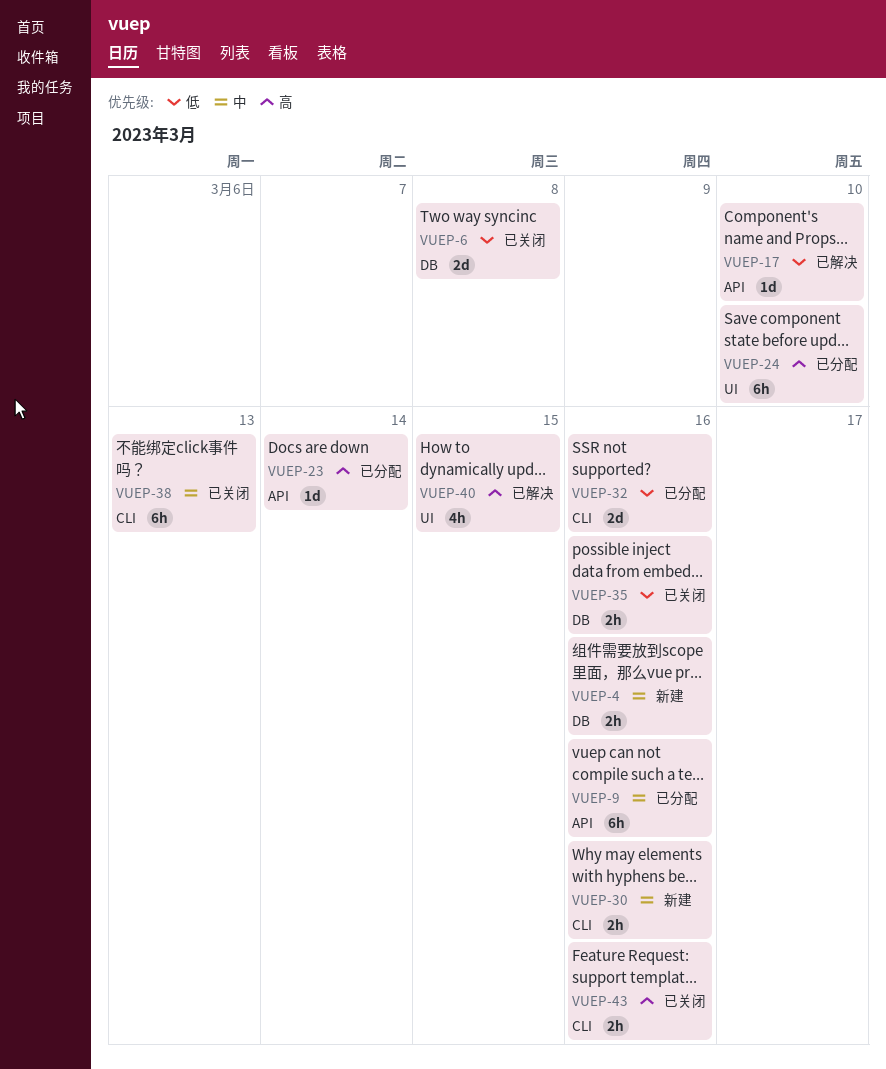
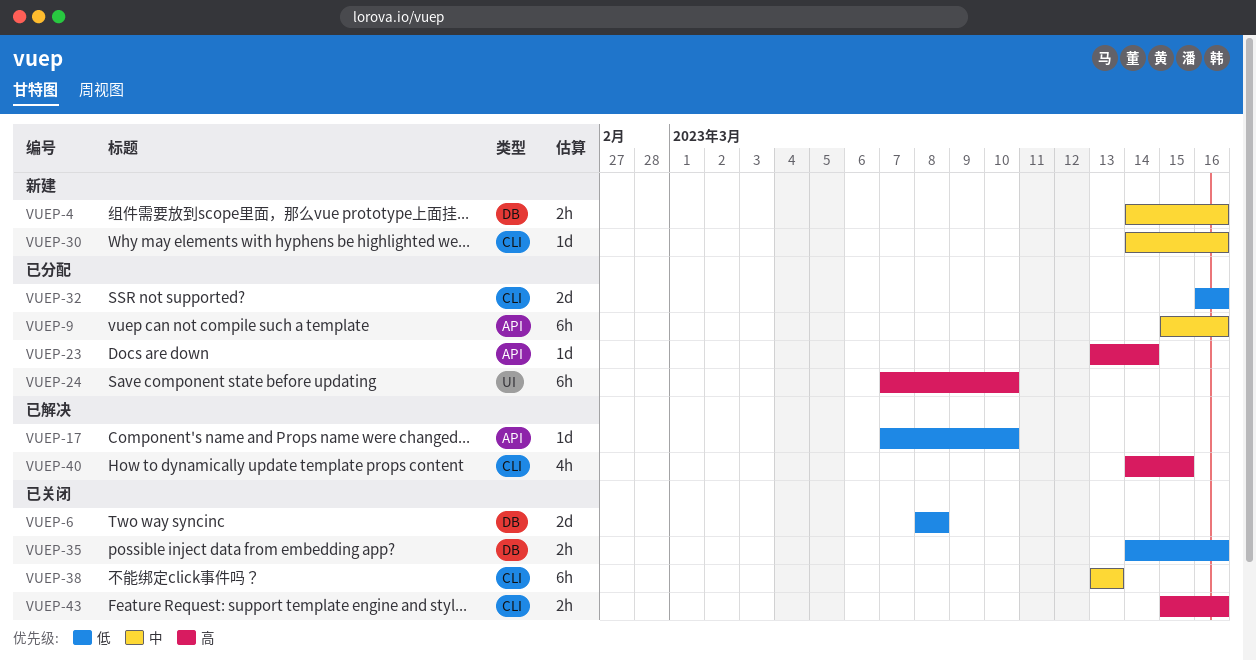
VUEP-30, estimate: 2h -> 1d
VUEP-40, label: UI -> CLI

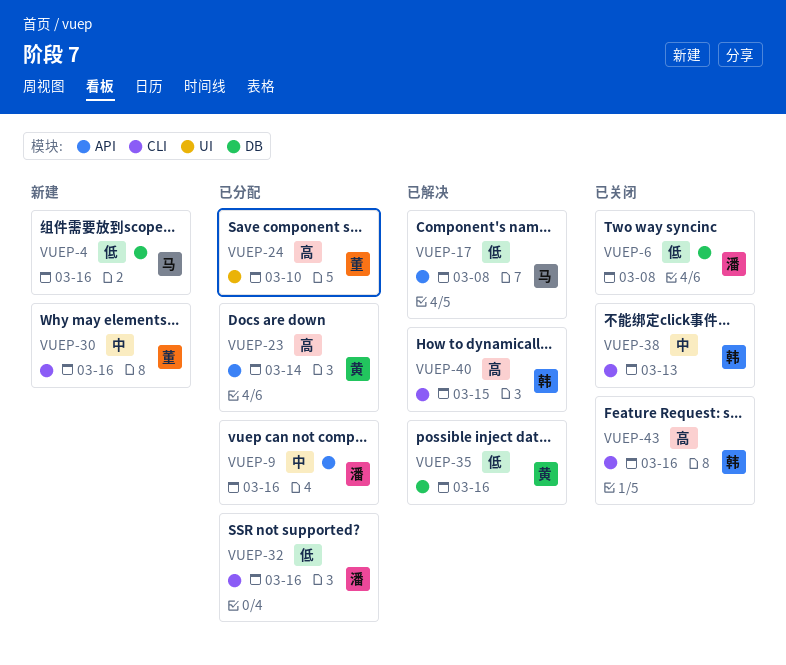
VUEP-4, priority: 中 -> 低
VUEP-17, due: Mar 10 -> Mar 8
VUEP-35, status: 已关闭 -> 已解决

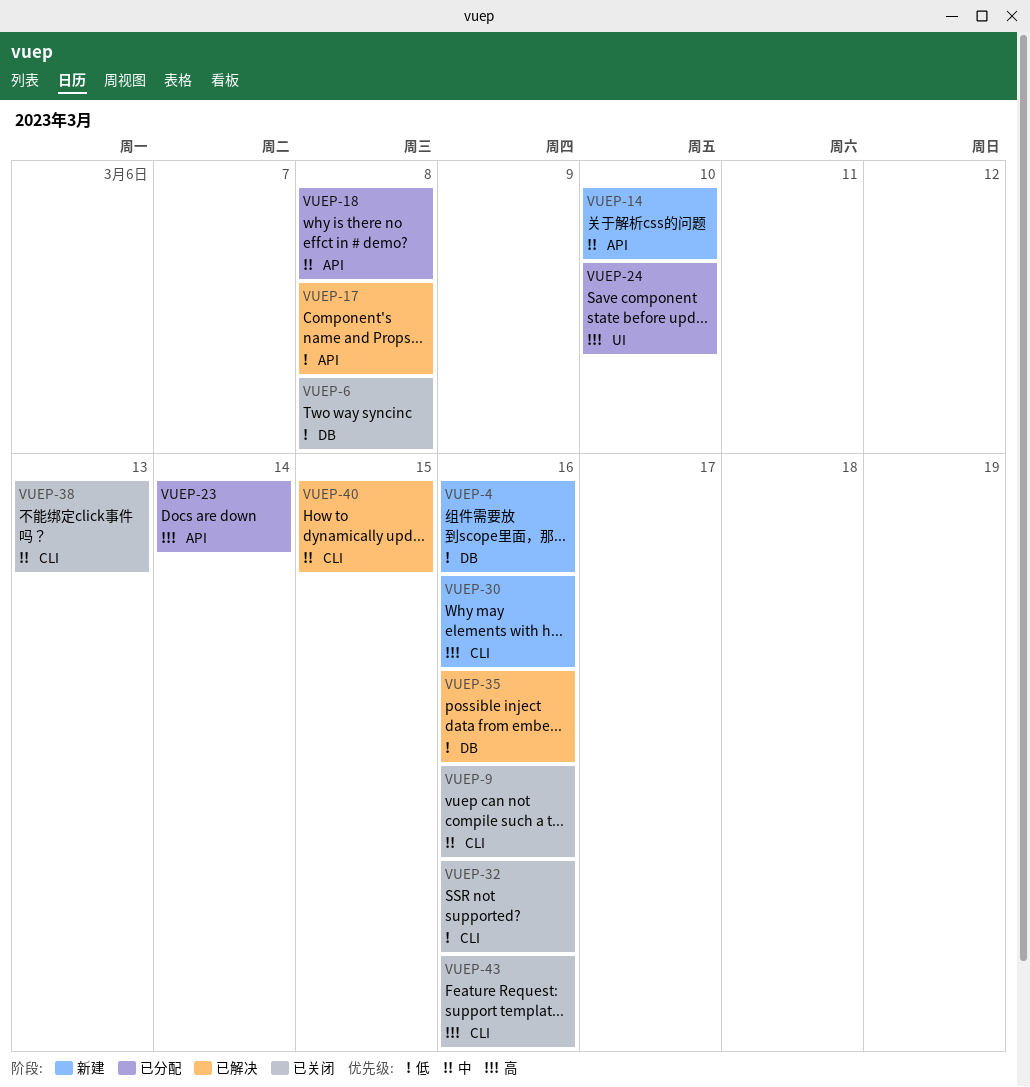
VUEP-9, status: 已分配 -> 已关闭
VUEP-9, label: API -> CLI
VUEP-14: none -> present
VUEP-18: none -> present
VUEP-30, priority: 中 -> 高
VUEP-32, status: 已分配 -> 已关闭
VUEP-40, priority: 高 -> 中

